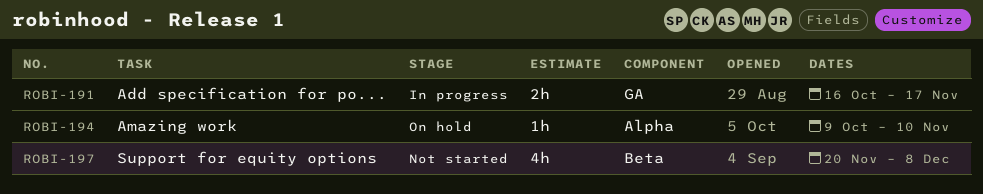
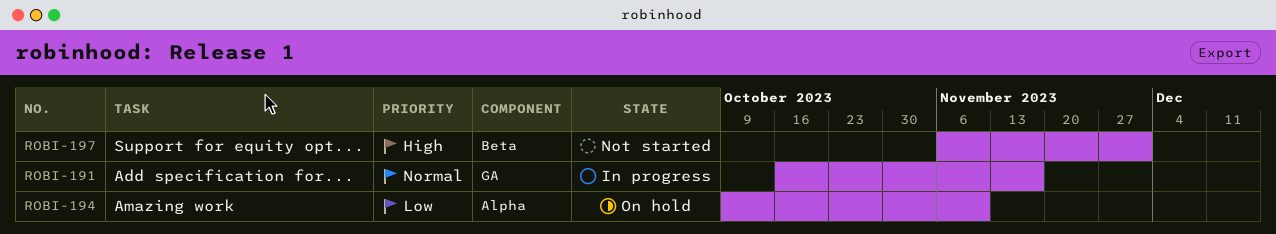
ROBI-197, start: Nov 20 -> Nov 6
ROBI-197, due: Dec 8 -> Dec 1

